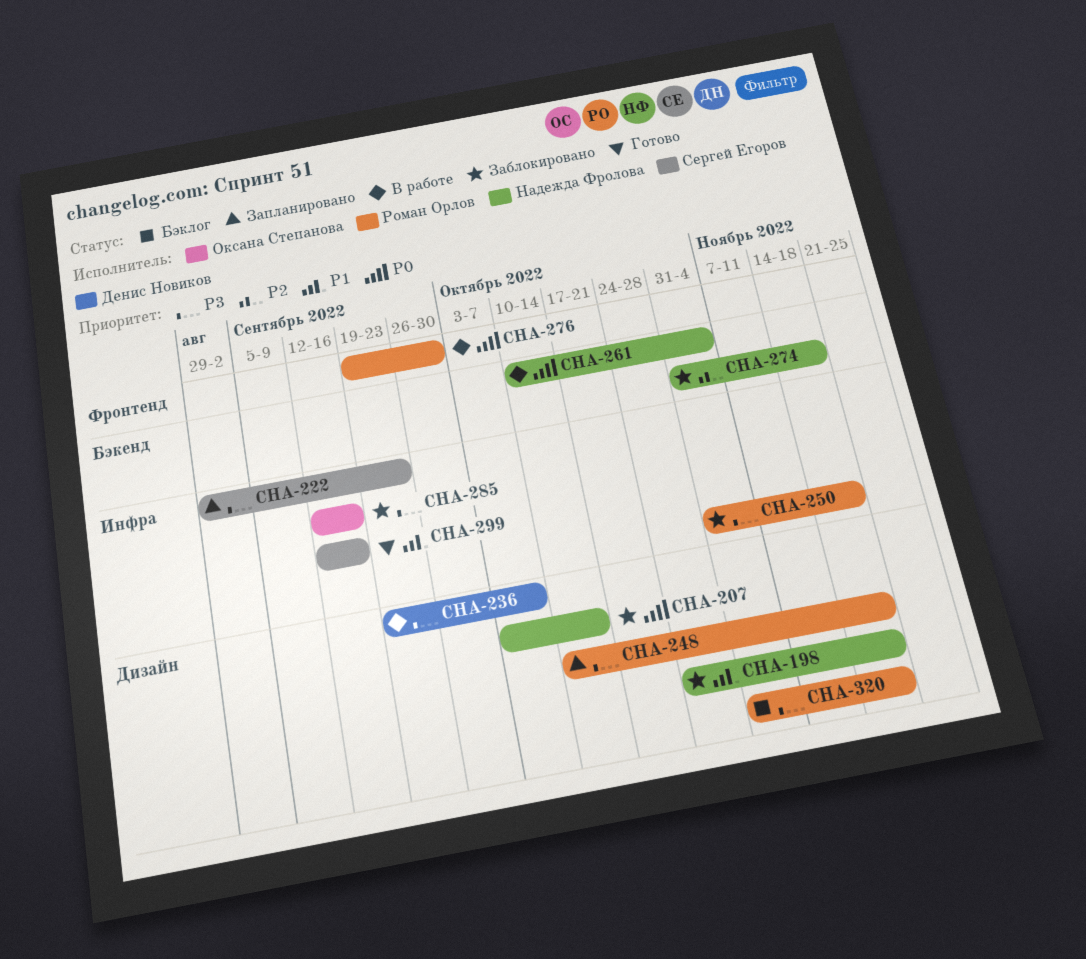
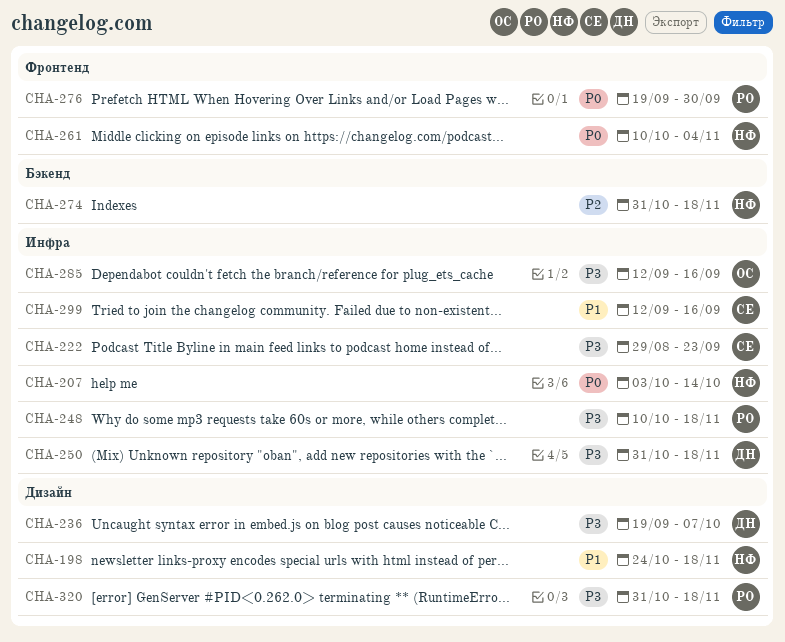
CHA-207, label: Дизайн -> Инфра
CHA-248, label: Дизайн -> Инфра
CHA-250, owner: Роман Орлов -> Денис Новиков
CHA-261, label: Бэкенд -> Фронтенд

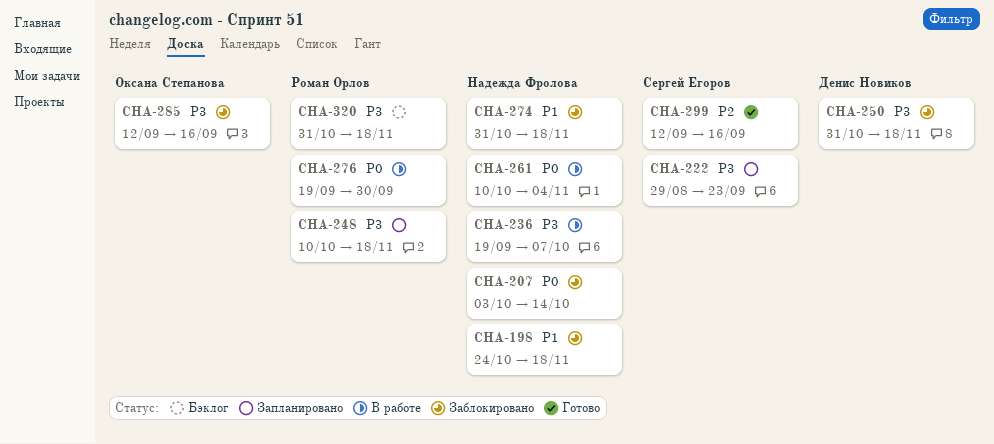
CHA-236, owner: Денис Новиков -> Надежда Фролова
CHA-274, priority: P2 -> P1
CHA-299, priority: P1 -> P2

